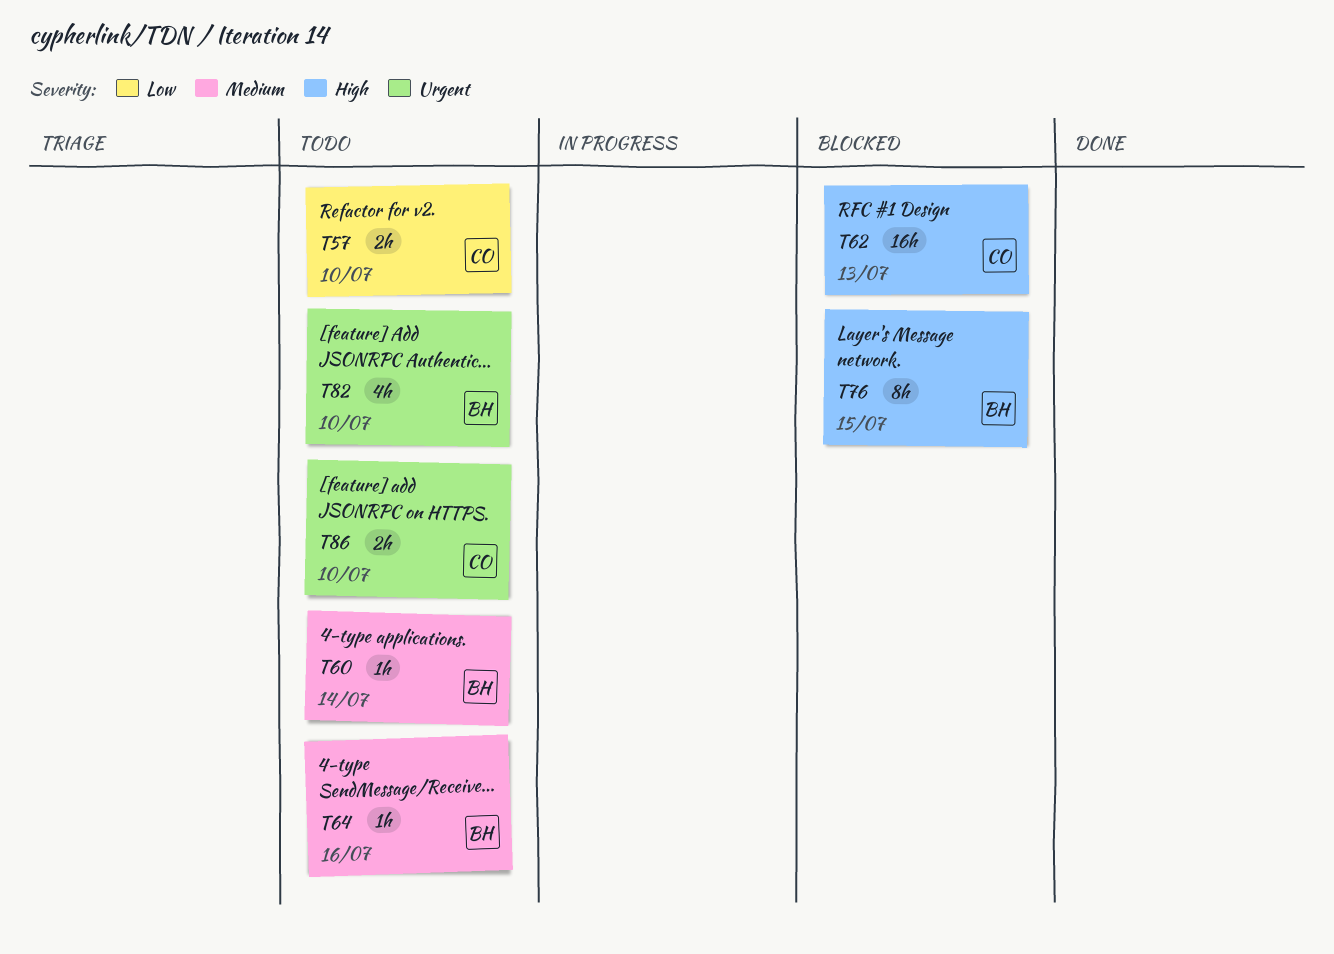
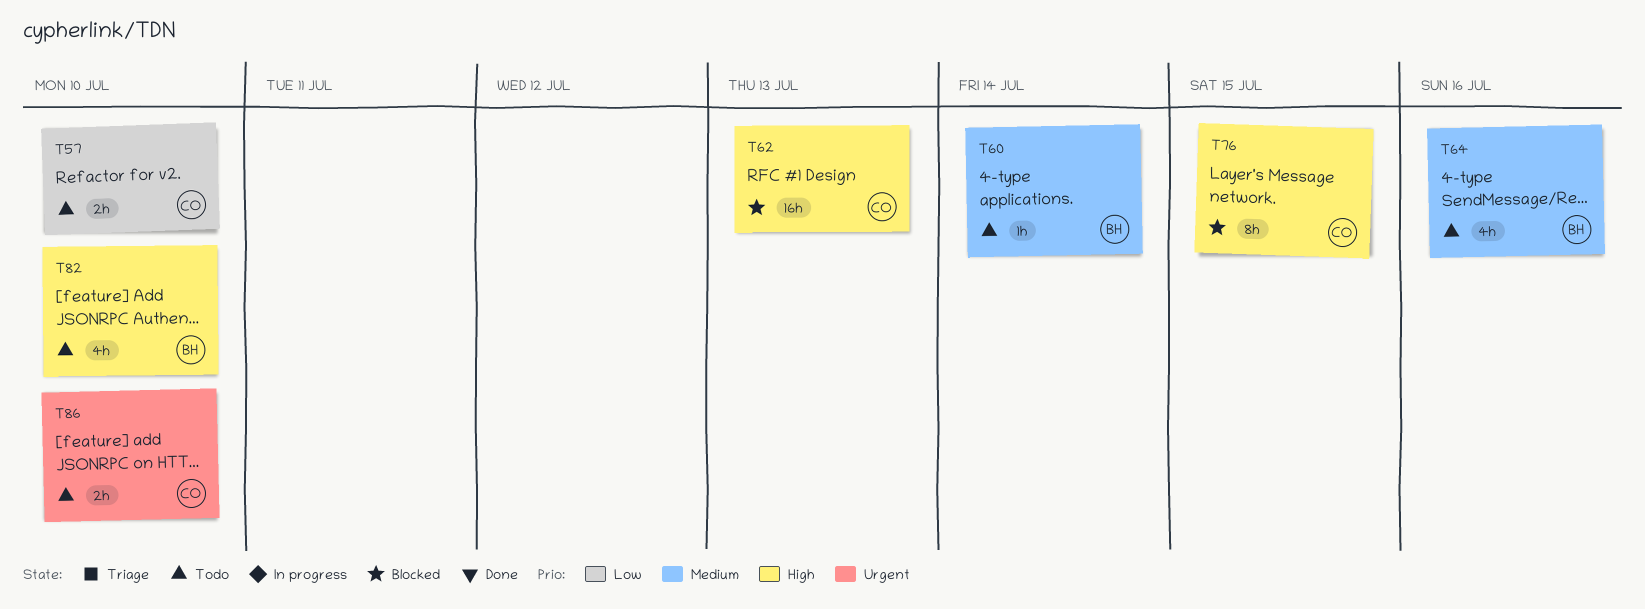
T64, estimate: 1h -> 4h
T76, owner: BH -> CO
T82, priority: Urgent -> High

